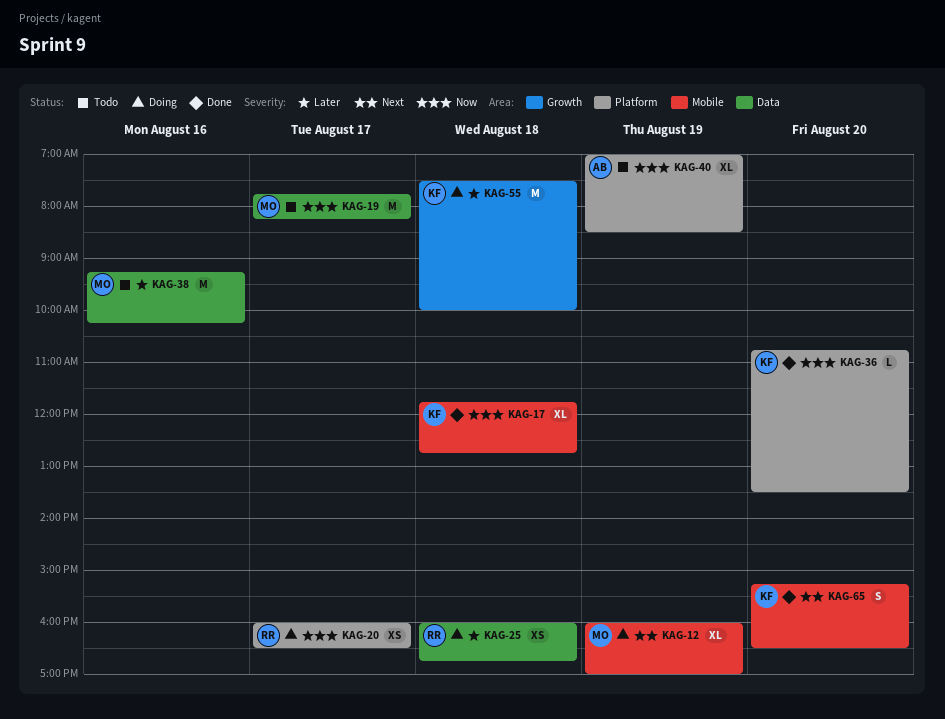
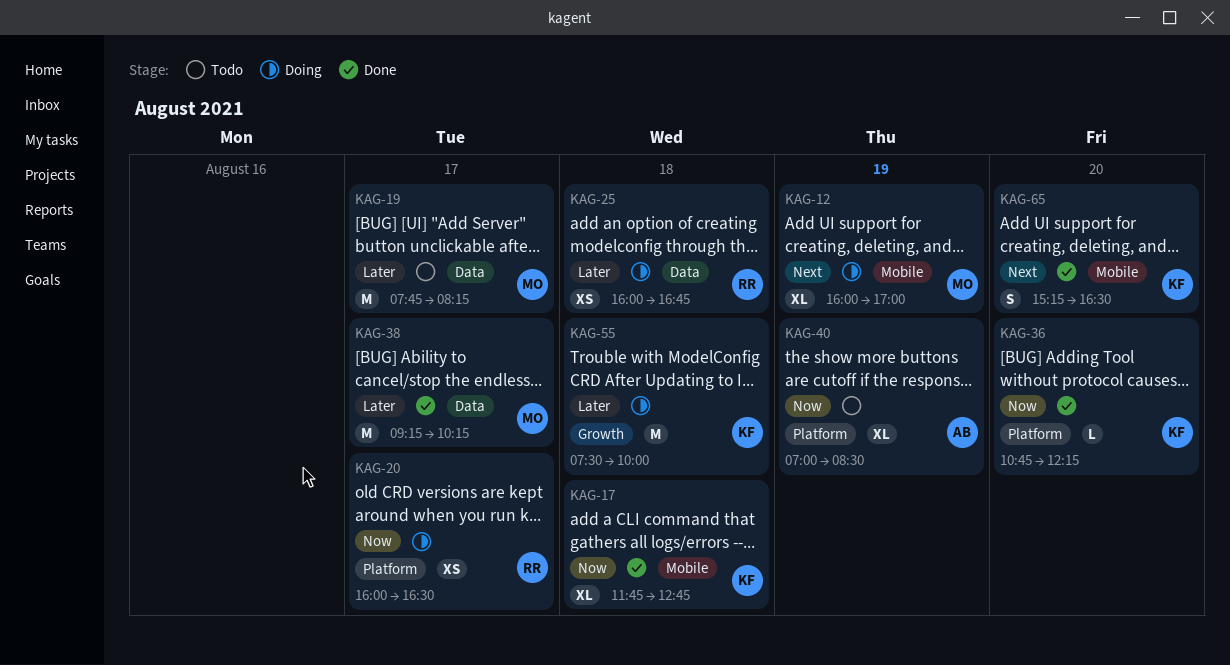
KAG-19, priority: Now -> Later
KAG-36, ends: 13:30 -> 12:15
KAG-38, status: Todo -> Done
KAG-38, day: Aug 16 -> Aug 17

